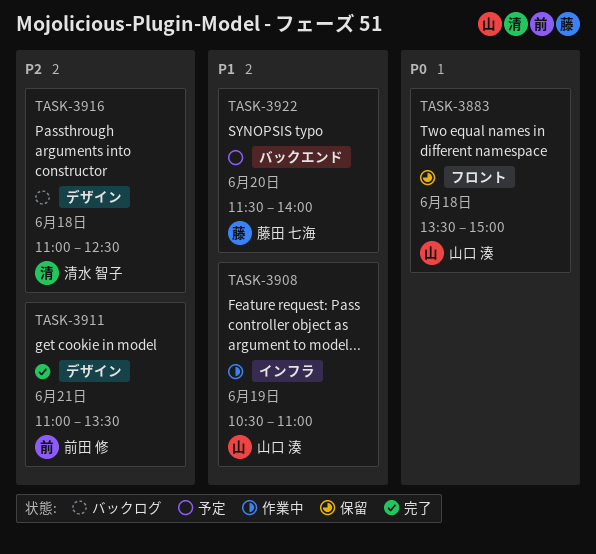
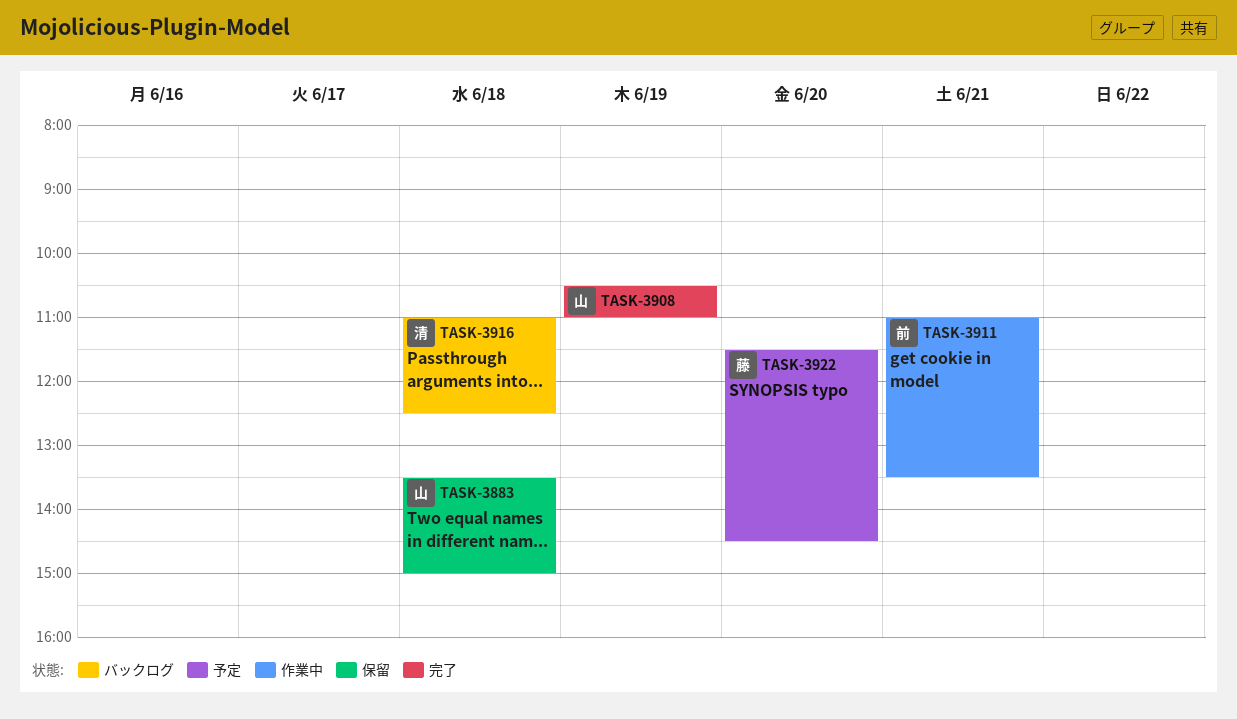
TASK-3908, status: 作業中 -> 完了
TASK-3911, status: 完了 -> 作業中
TASK-3922, ends: 14:00 -> 14:30

